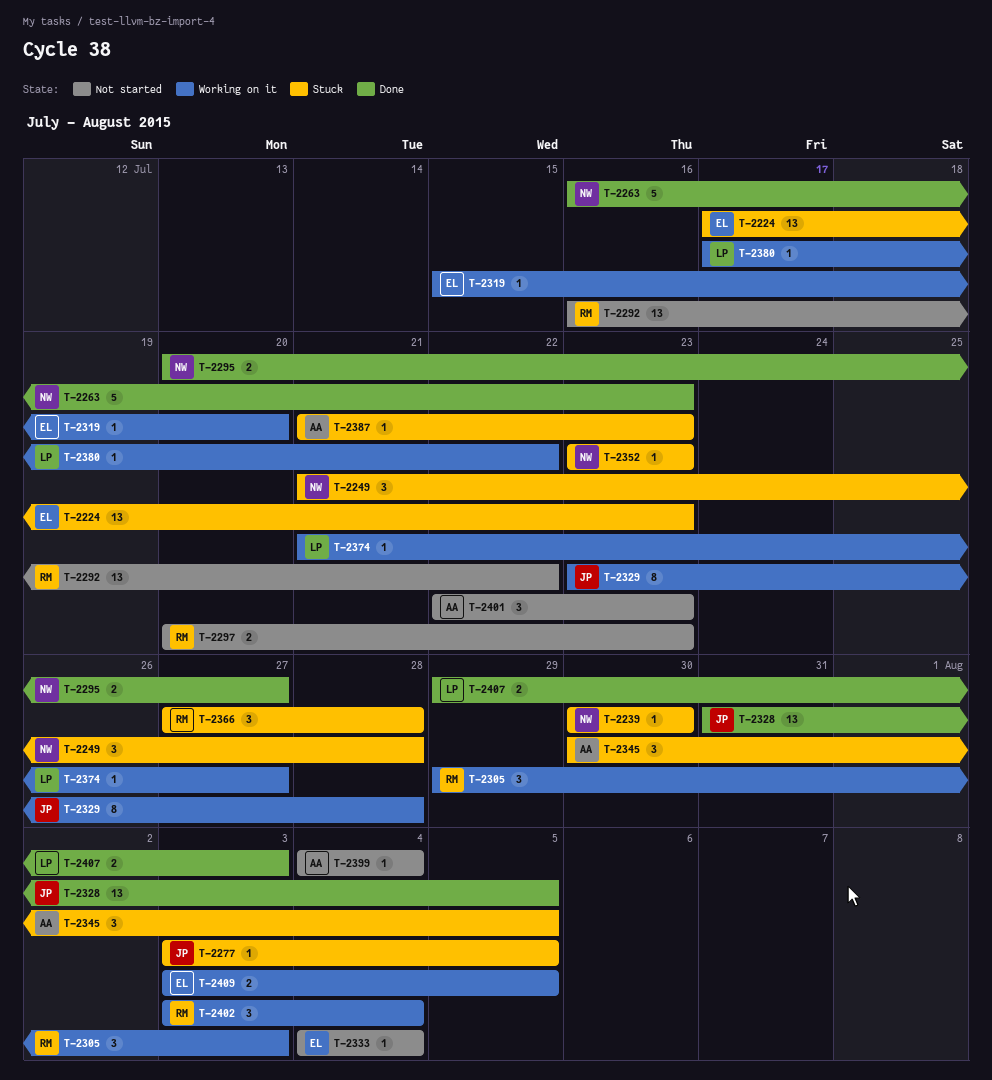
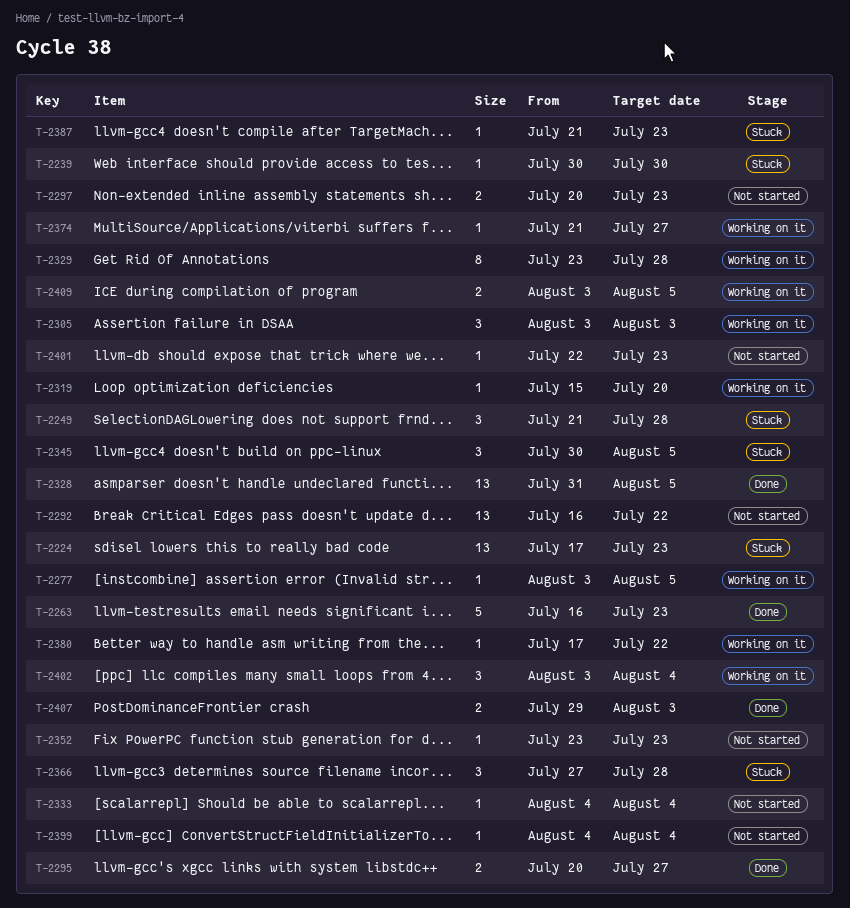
T-2277, status: Stuck -> Working on it
T-2305, start: Jul 29 -> Aug 3
T-2352, status: Stuck -> Not started
T-2401, estimate: 3 -> 1

